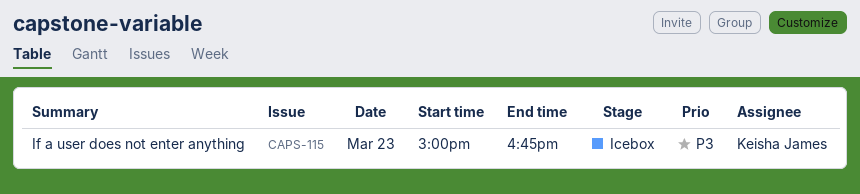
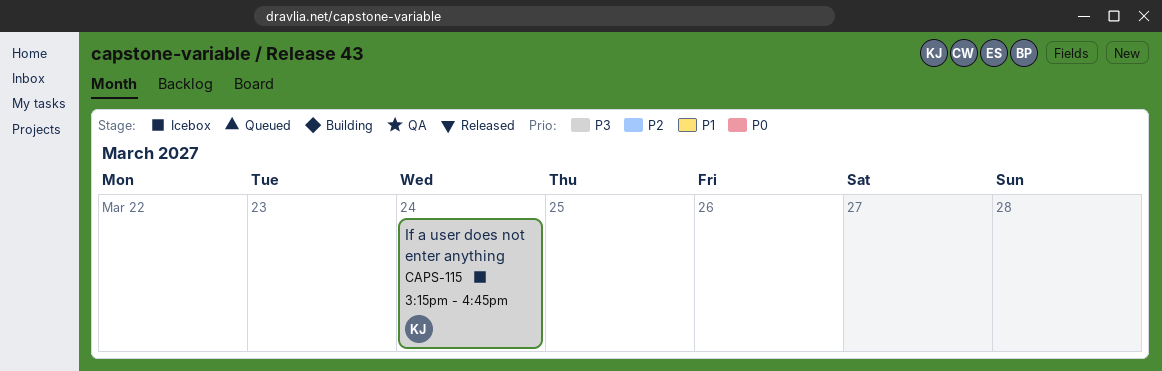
CAPS-115, day: Mar 23 -> Mar 24
CAPS-115, begins: 15:00 -> 15:15

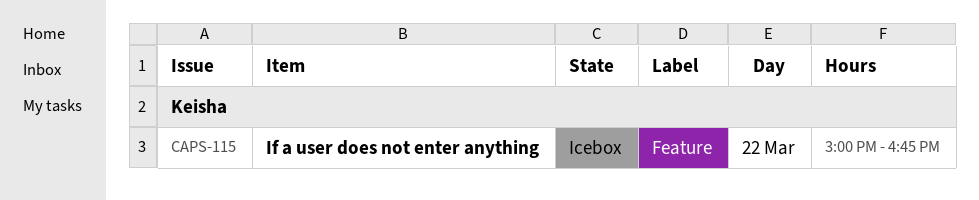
CAPS-115, day: Mar 24 -> Mar 22
CAPS-115, begins: 15:15 -> 15:00

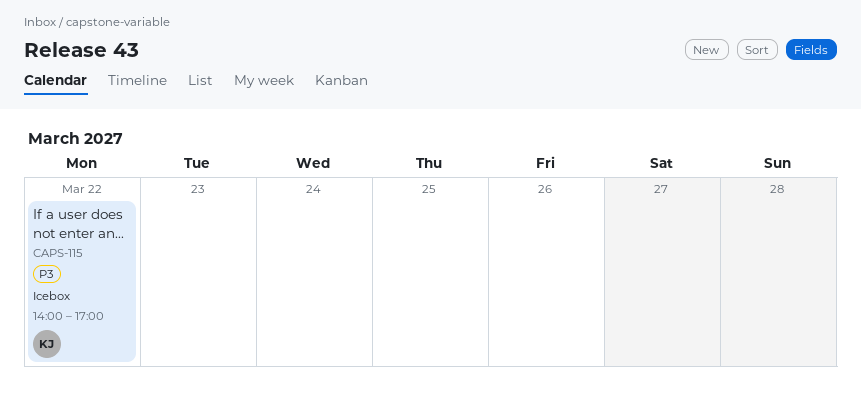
CAPS-115, begins: 15:00 -> 14:00
CAPS-115, ends: 16:45 -> 17:00

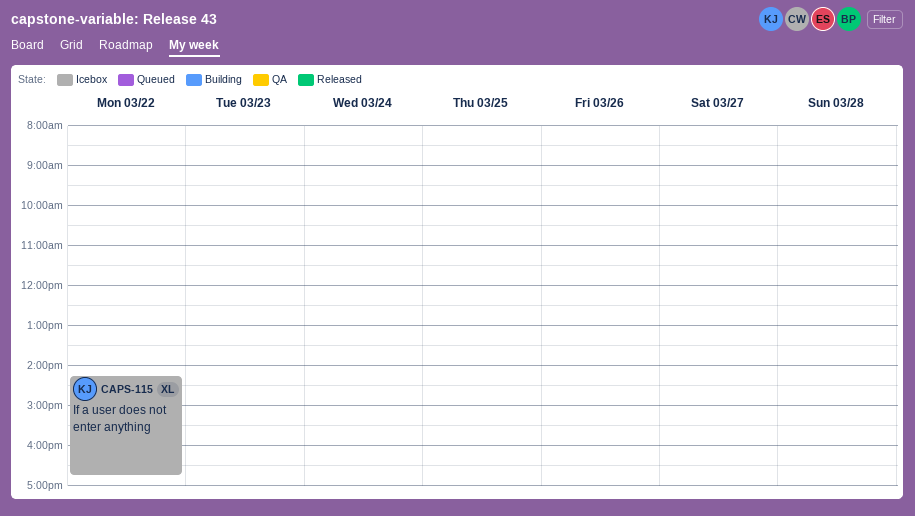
CAPS-115, begins: 14:00 -> 14:15
CAPS-115, ends: 17:00 -> 16:45

